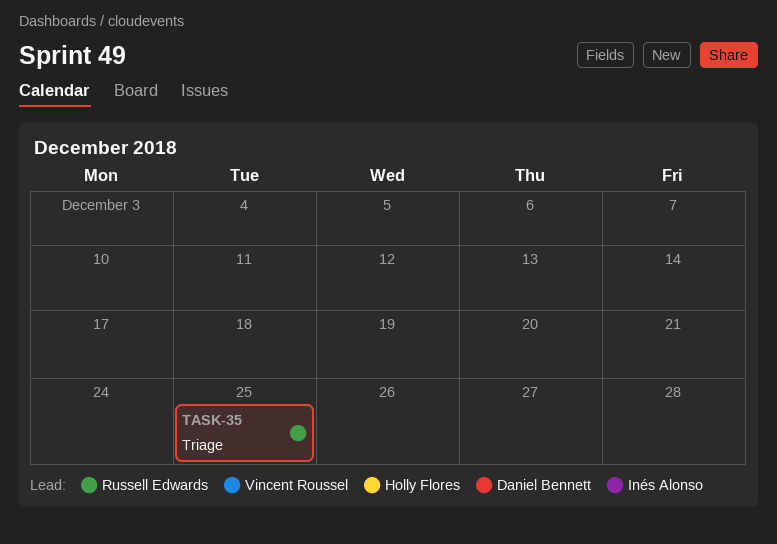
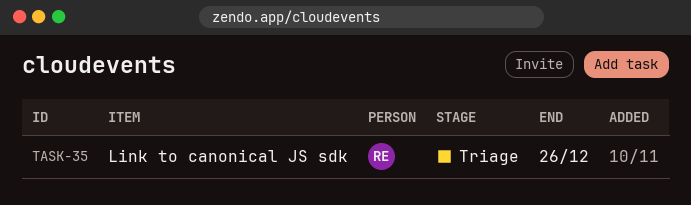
TASK-35, due: Dec 25 -> Dec 26

